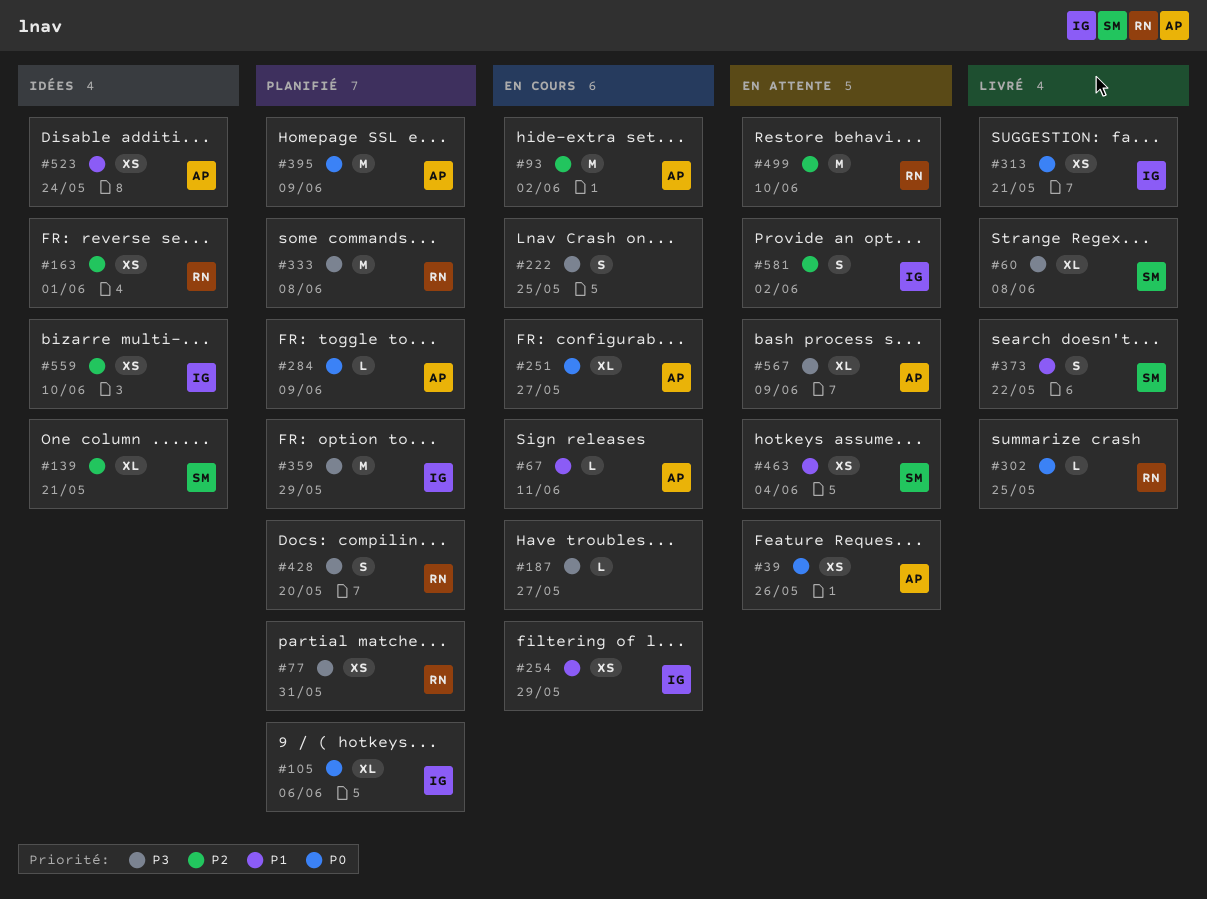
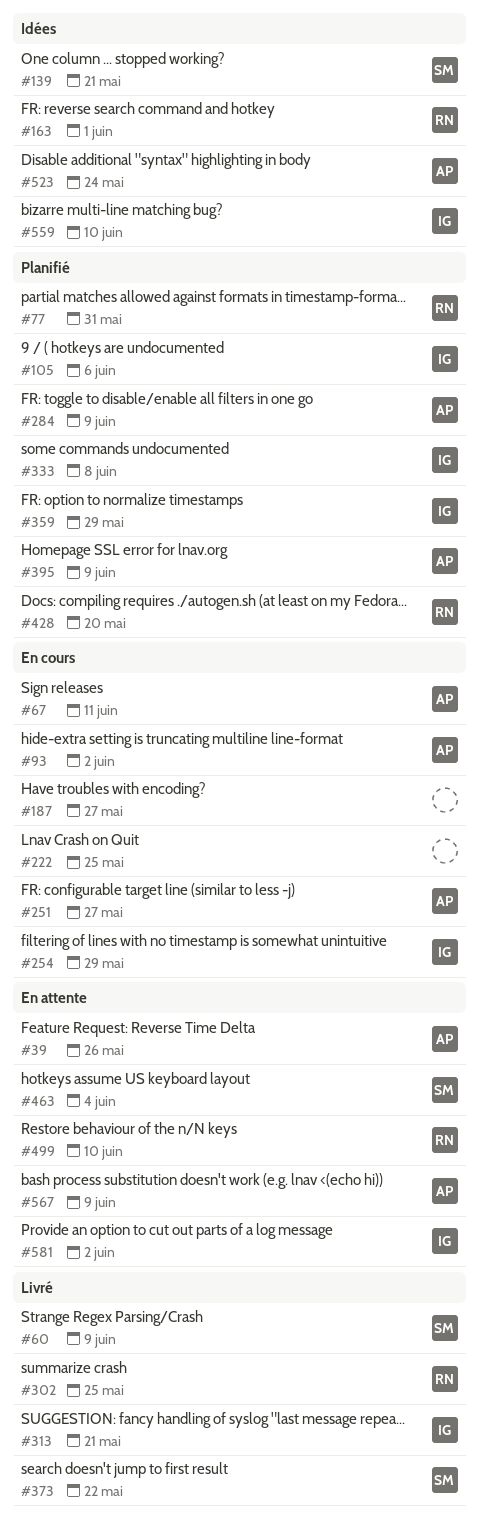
#60, due: Jun 8 -> Jun 9
#333, owner: RN -> IG

